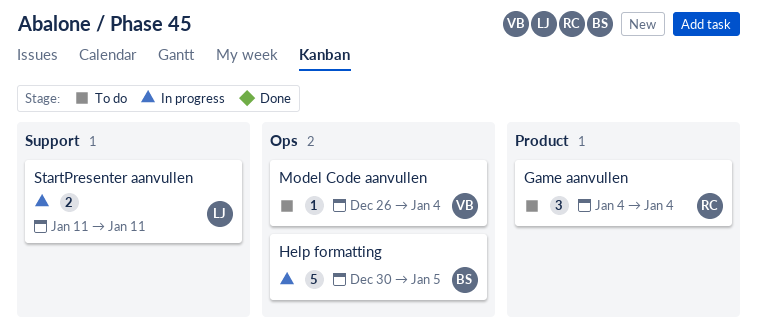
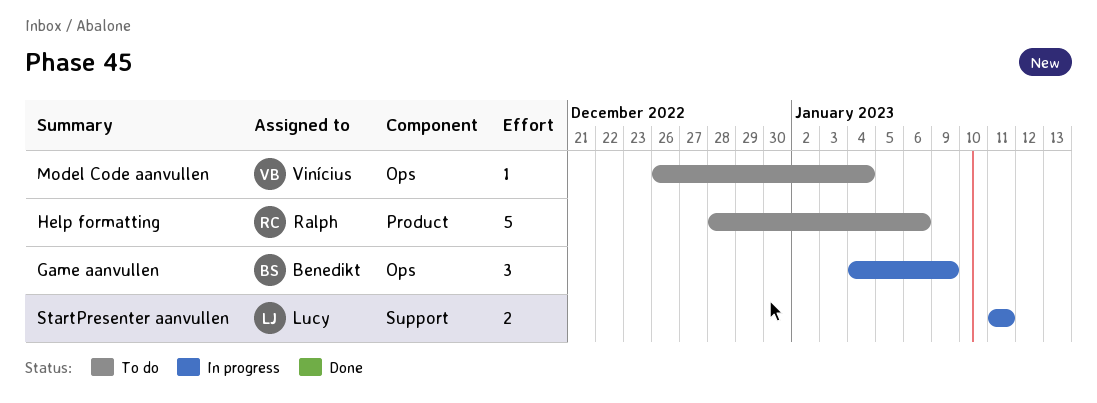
Game aanvullen, status: To do -> In progress
Game aanvullen, owner: Ralph -> Benedikt
Game aanvullen, label: Product -> Ops
Game aanvullen, due: Jan 4 -> Jan 9
Help formatting, status: In progress -> To do
Help formatting, owner: Benedikt -> Ralph
Help formatting, label: Ops -> Product
Help formatting, start: Dec 30 -> Dec 28
Help formatting, due: Jan 5 -> Jan 6

